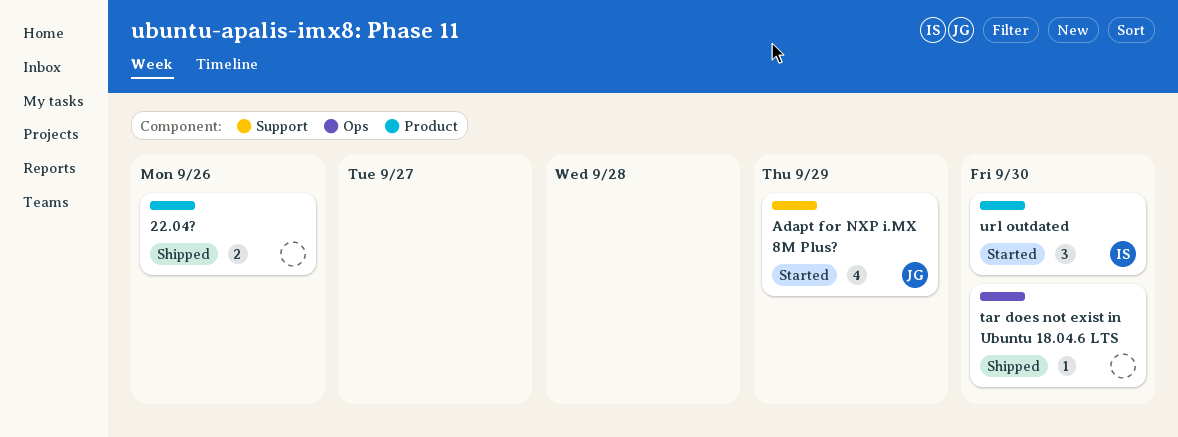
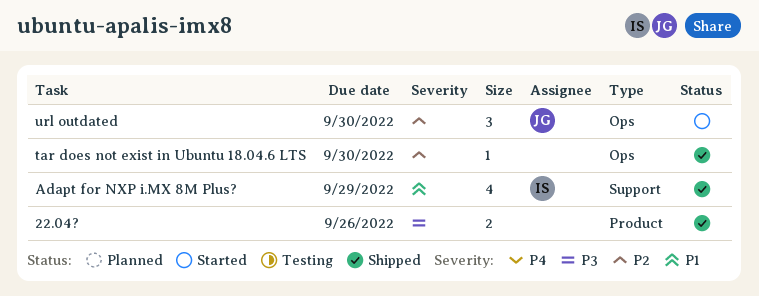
Adapt for NXP i.MX 8M Plus?, status: Started -> Shipped
Adapt for NXP i.MX 8M Plus?, owner: JG -> IS
url outdated, owner: IS -> JG
url outdated, label: Product -> Ops

